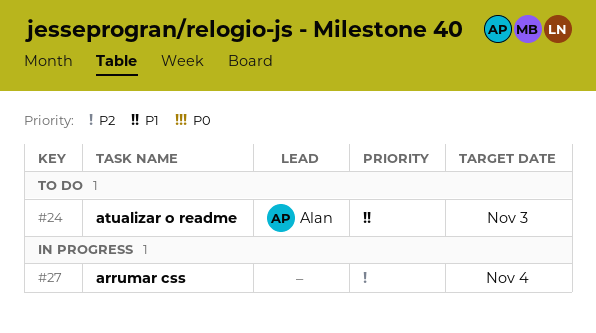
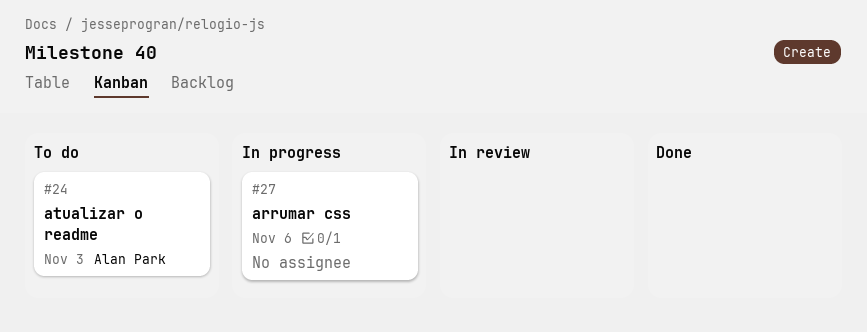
#27, due: Nov 4 -> Nov 6

